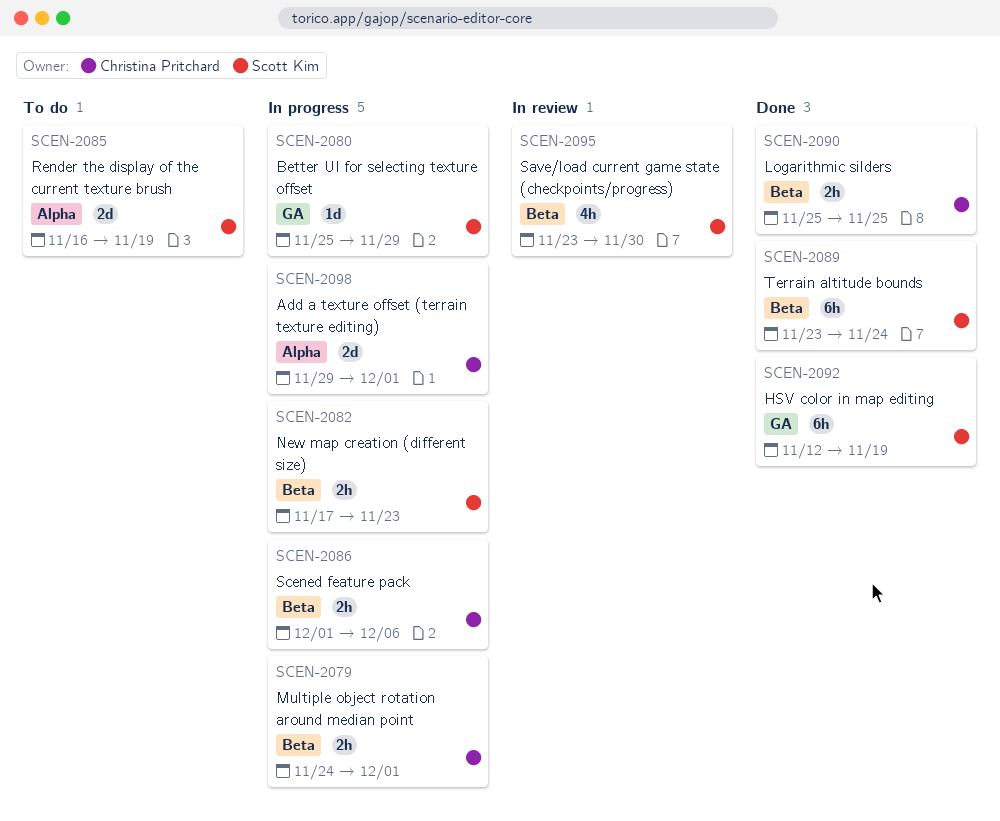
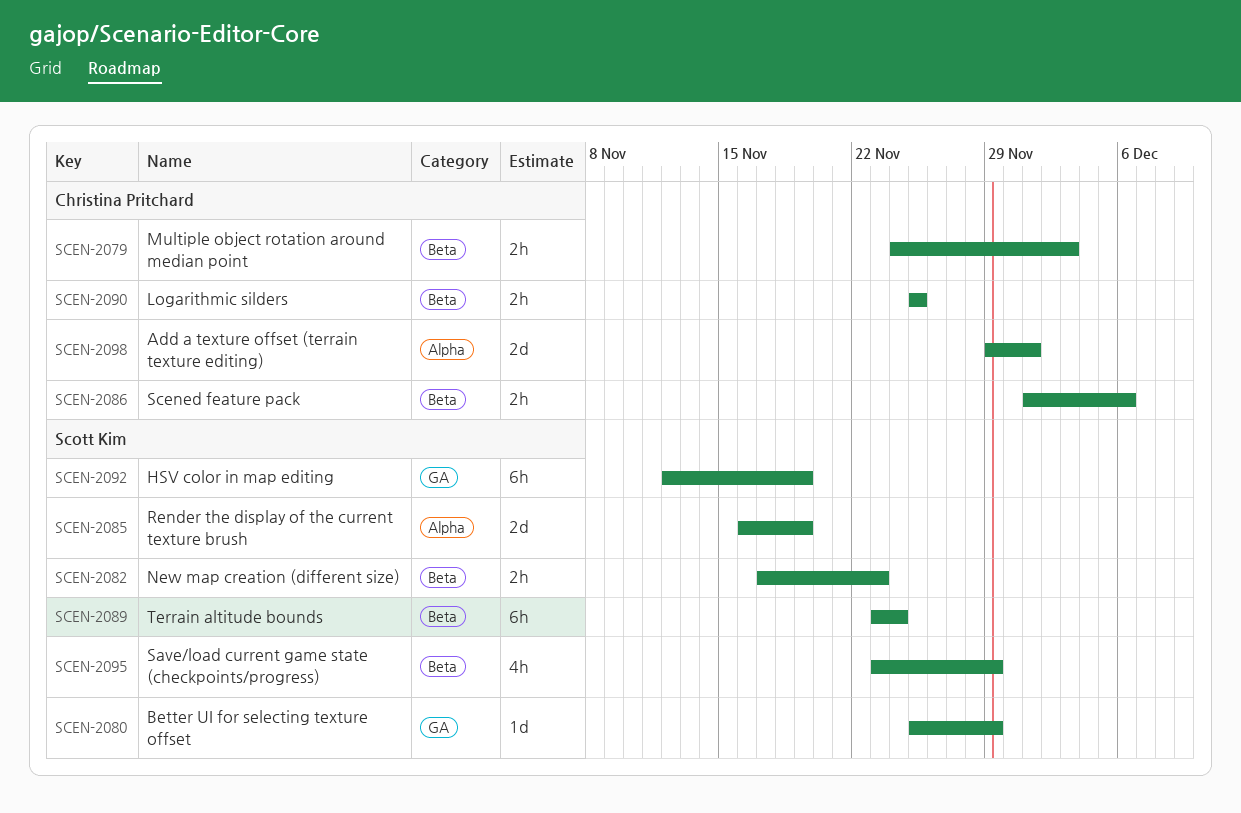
SCEN-2079, due: Dec 1 -> Dec 3
SCEN-2095, due: Nov 30 -> Nov 29

